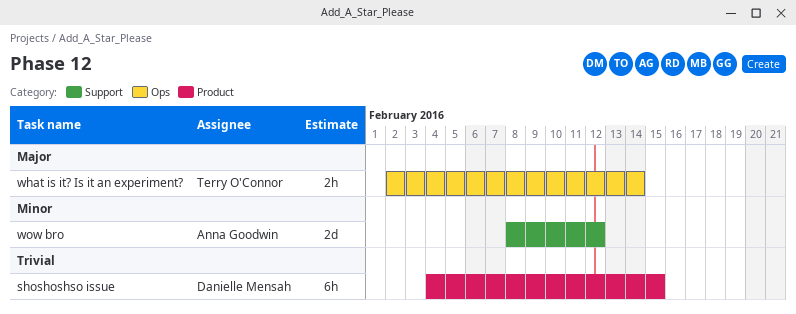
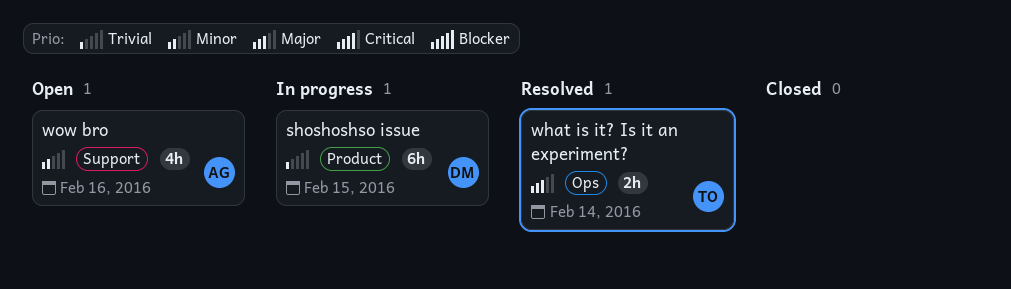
wow bro, estimate: 2d -> 4h
wow bro, due: Feb 12 -> Feb 16

